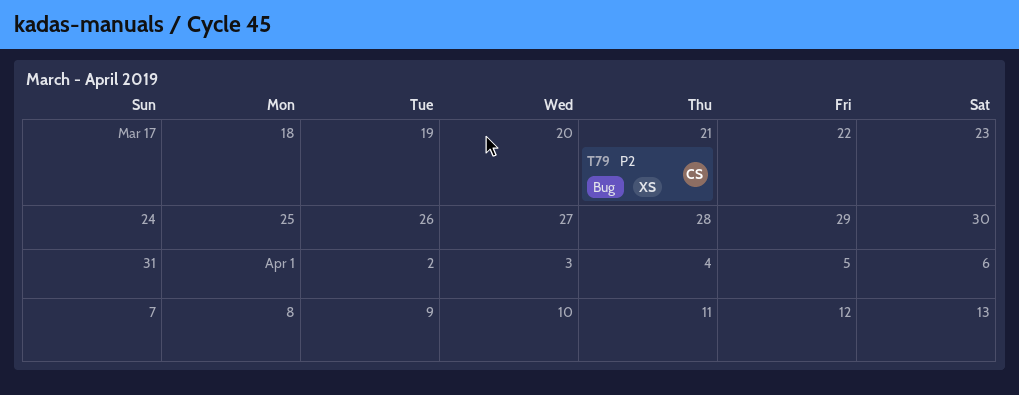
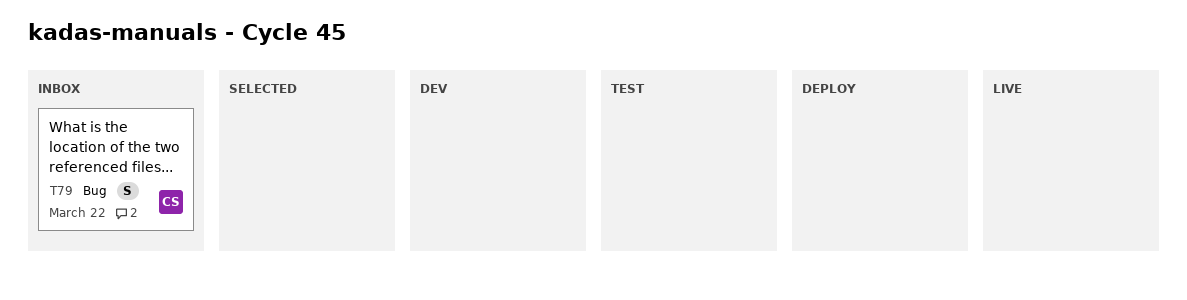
T79, estimate: XS -> S
T79, due: Mar 21 -> Mar 22

